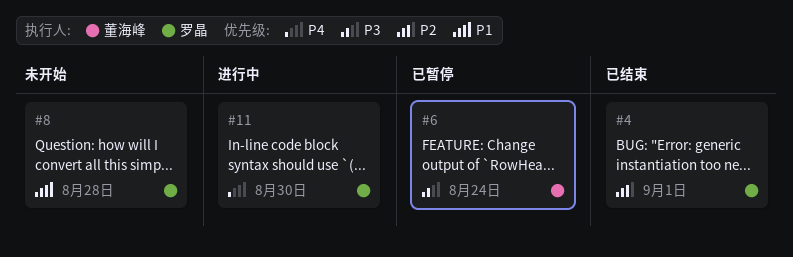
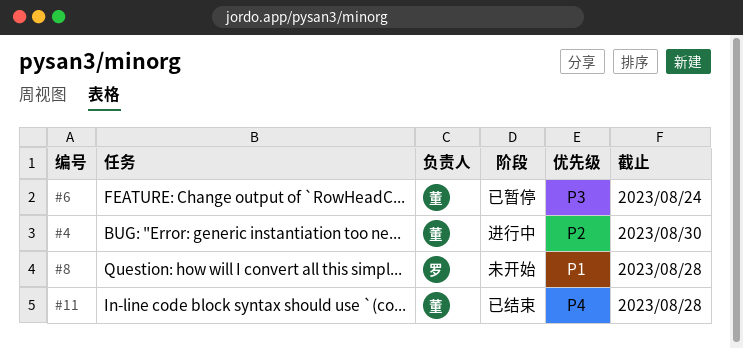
#4, status: 已结束 -> 进行中
#4, owner: 罗晶 -> 董海峰
#4, due: Sep 1 -> Aug 30
#11, status: 进行中 -> 已结束
#11, owner: 罗晶 -> 董海峰
#11, due: Aug 30 -> Aug 28

